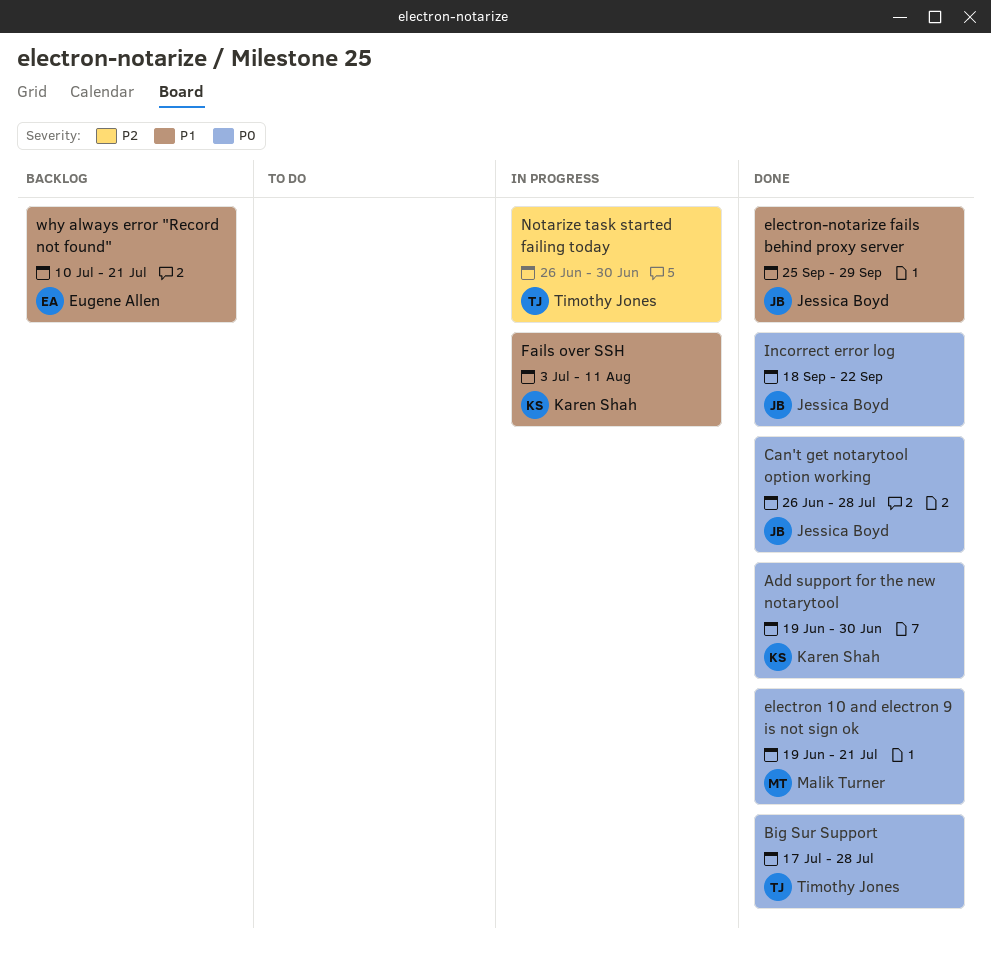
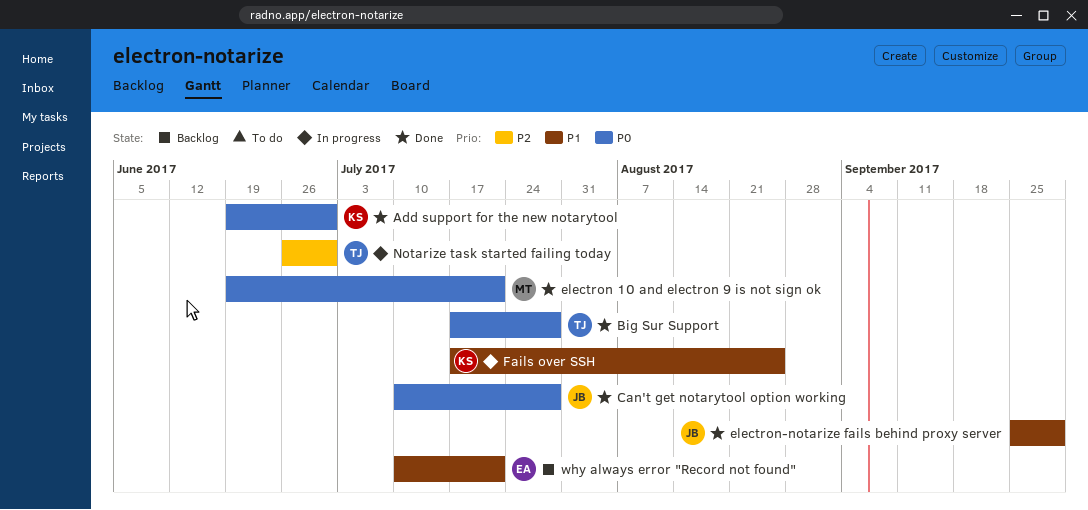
Can't get notarytool option working, start: Jun 26 -> Jul 10
Fails over SSH, start: Jul 3 -> Jul 17
Fails over SSH, due: Aug 11 -> Aug 25
Incorrect error log: present -> none

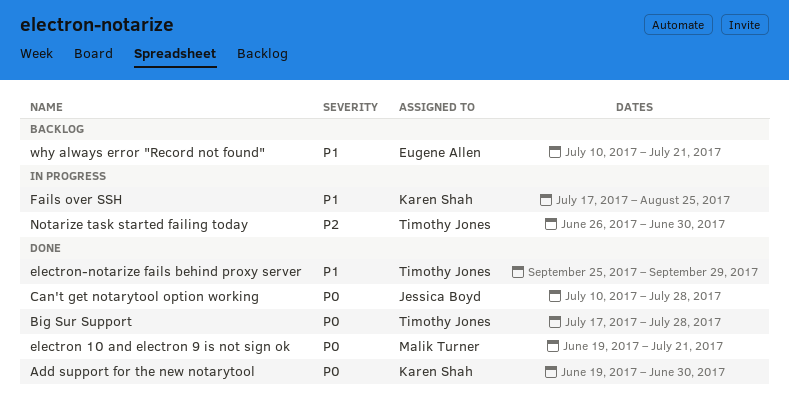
electron-notarize fails behind proxy server, owner: Jessica Boyd -> Timothy Jones

